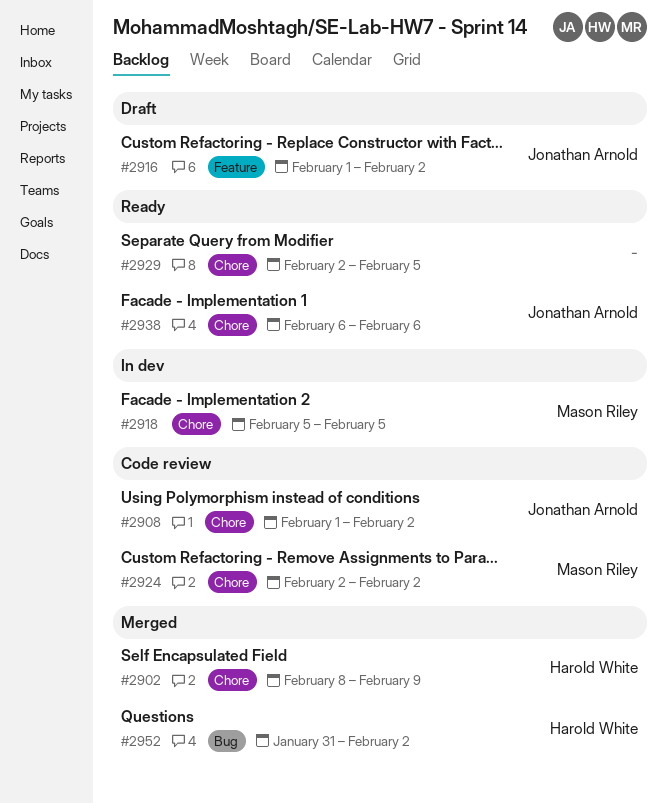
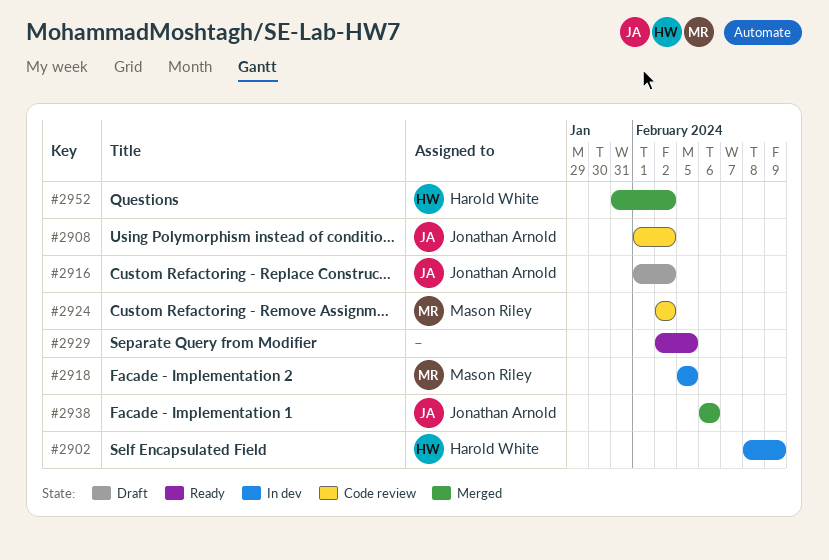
#2902, status: Merged -> In dev
#2938, status: Ready -> Merged

